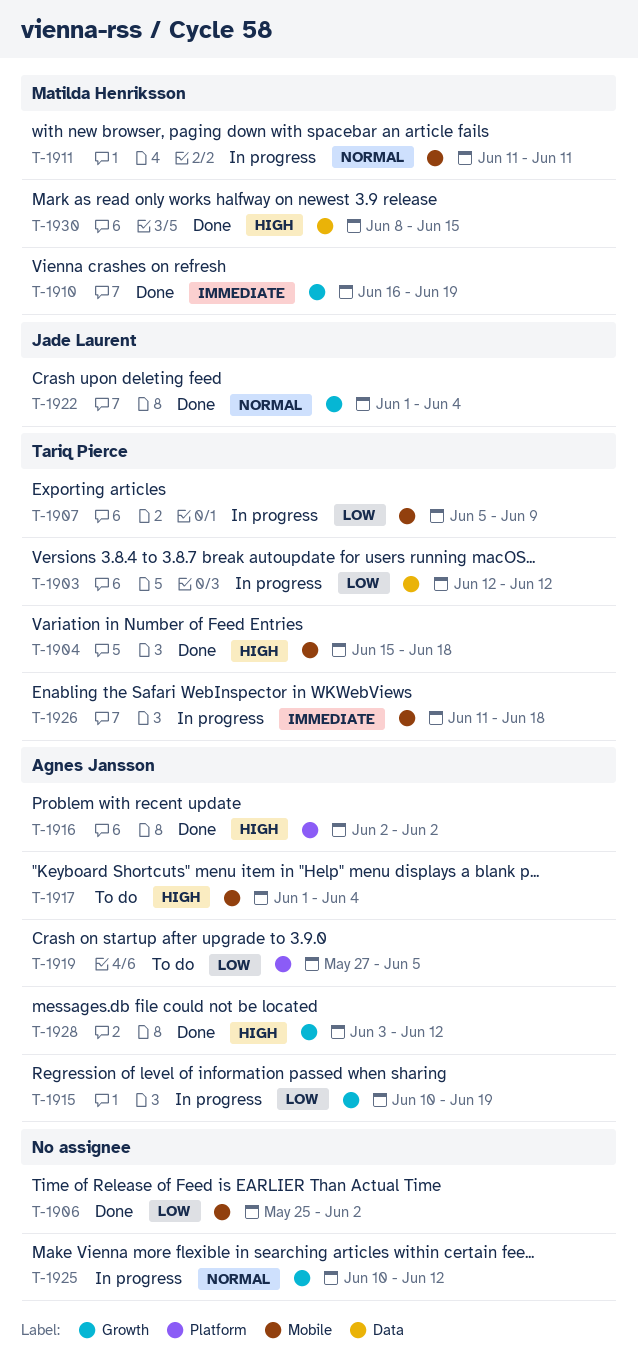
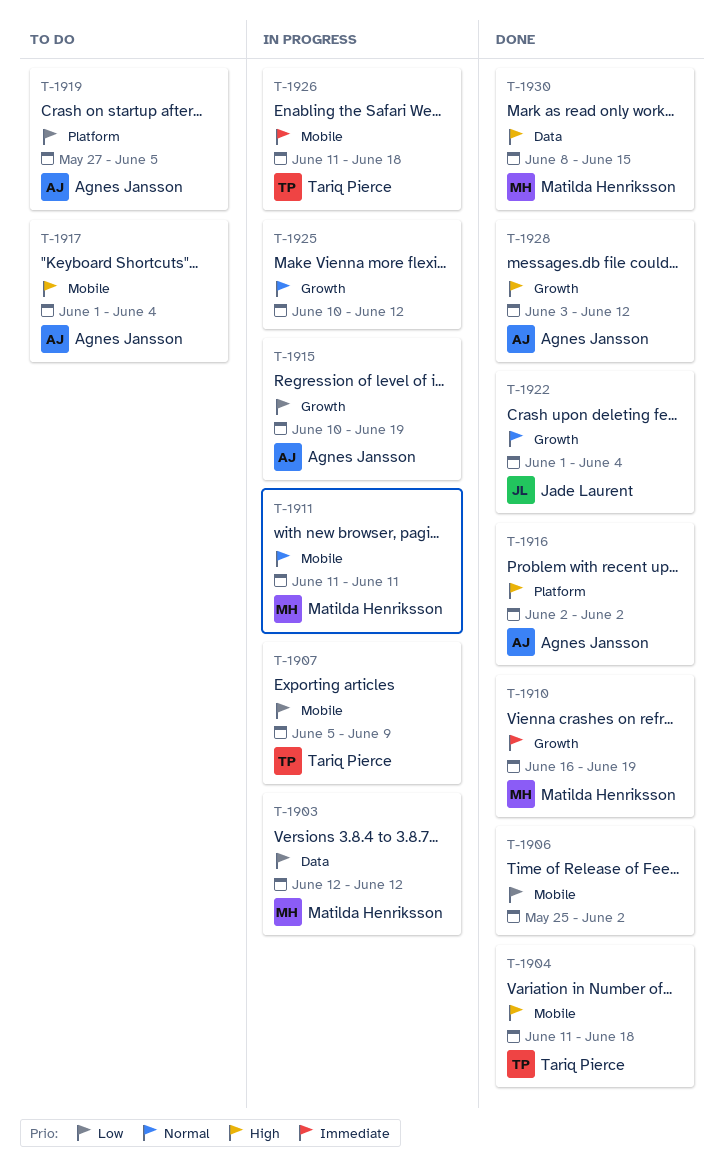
T-1903, owner: Tariq Pierce -> Matilda Henriksson
T-1904, start: Jun 15 -> Jun 11

